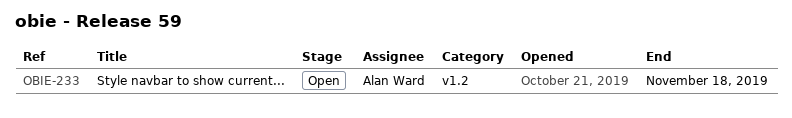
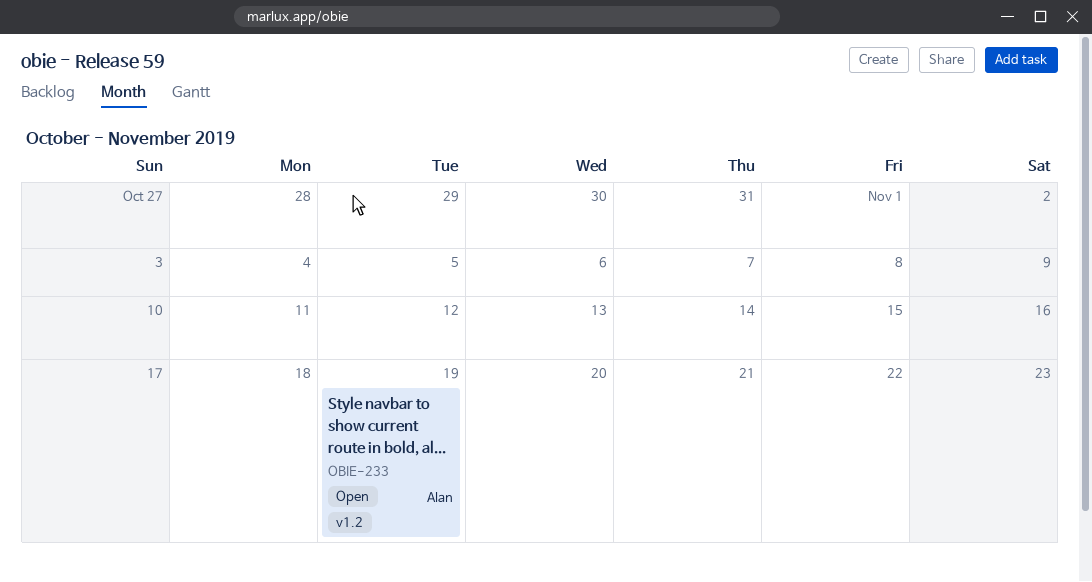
OBIE-233, due: Nov 18 -> Nov 19

